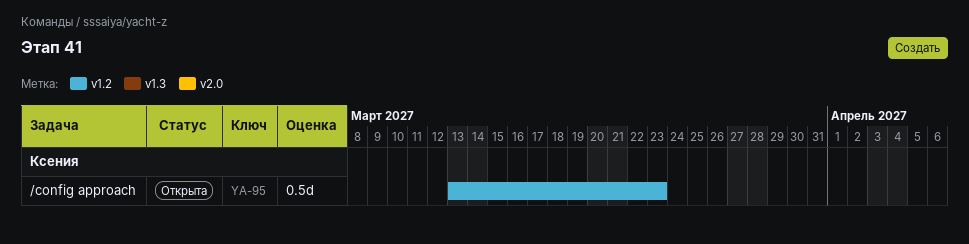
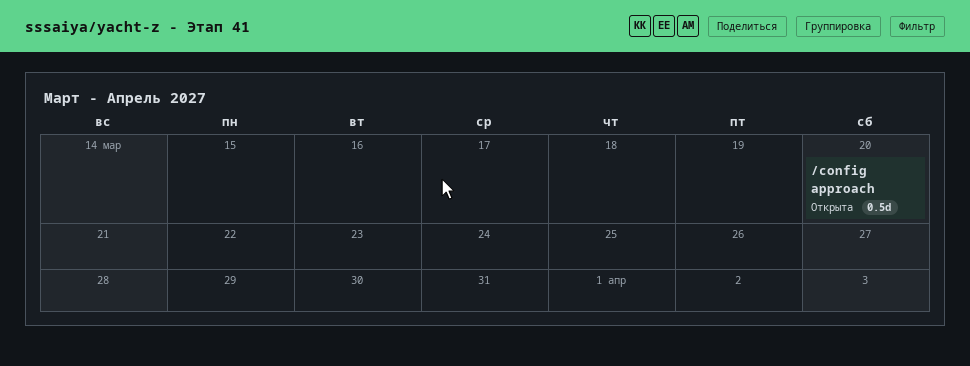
/config approach, due: Mar 23 -> Mar 20

